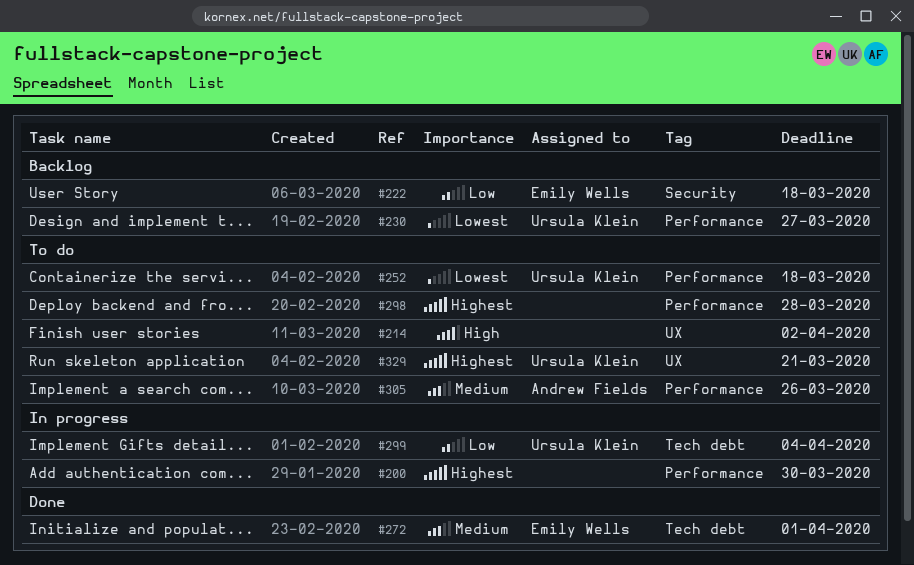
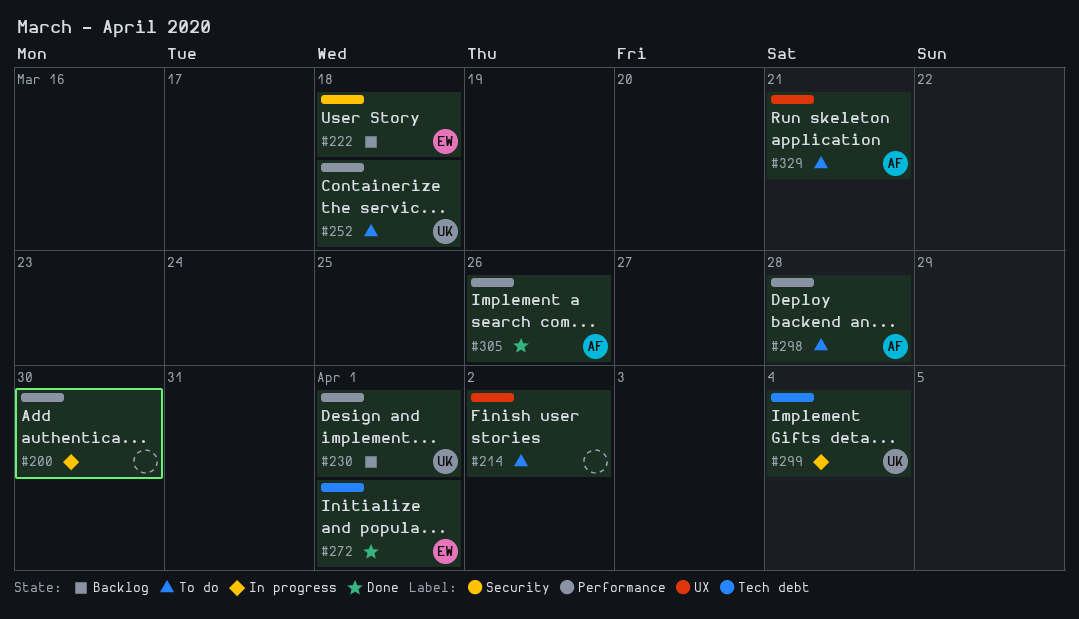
#230, due: Mar 27 -> Apr 1
#298, owner: none -> Andrew Fields
#305, status: To do -> Done
#329, owner: Ursula Klein -> Andrew Fields

